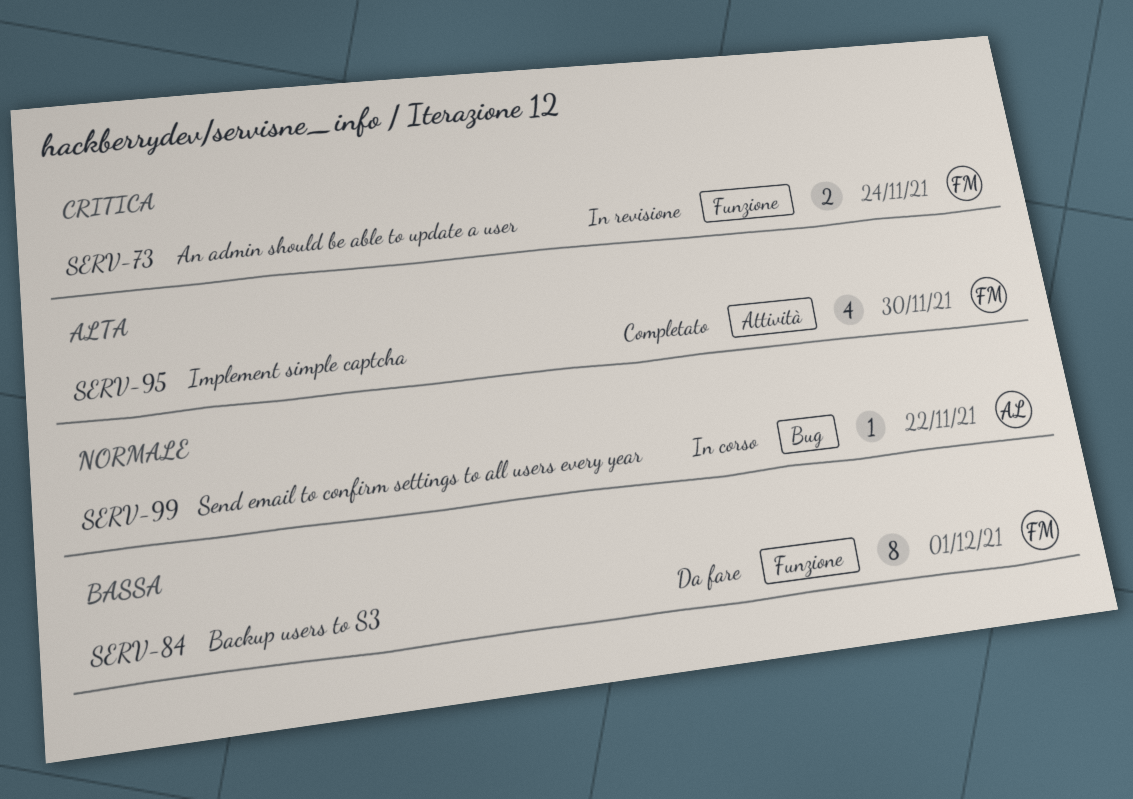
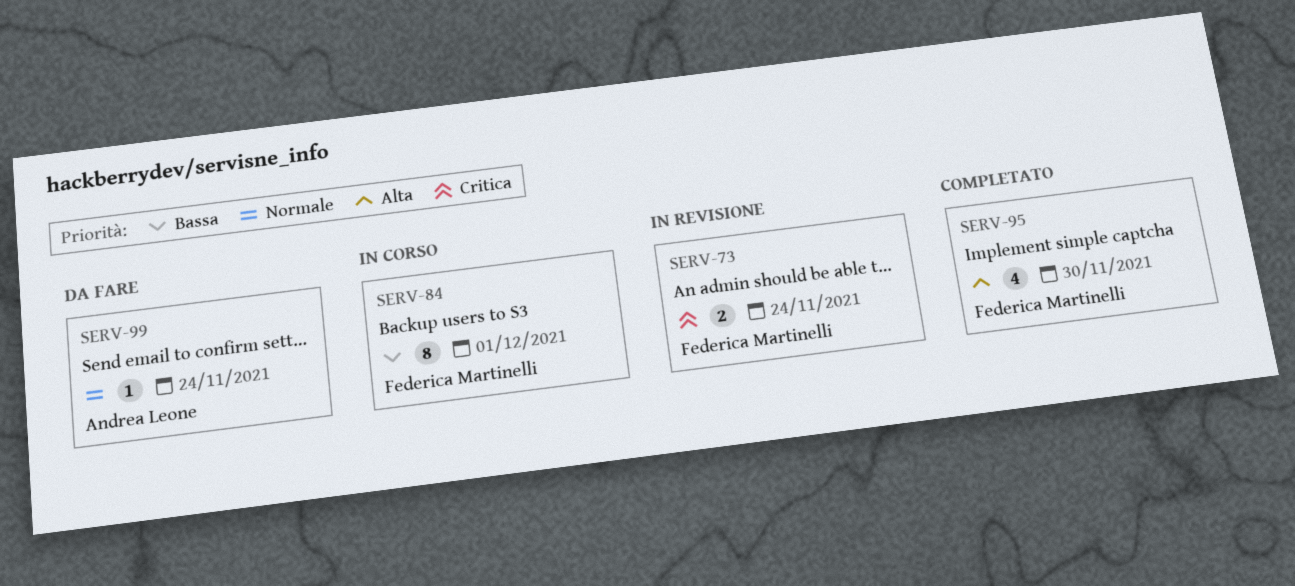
SERV-84, status: Da fare -> In corso
SERV-99, status: In corso -> Da fare
SERV-99, due: Nov 22 -> Nov 24

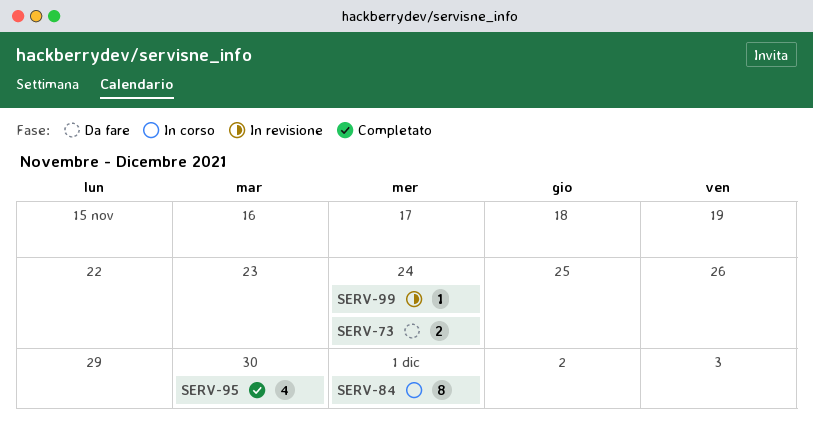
SERV-73, status: In revisione -> Da fare
SERV-99, status: Da fare -> In revisione

